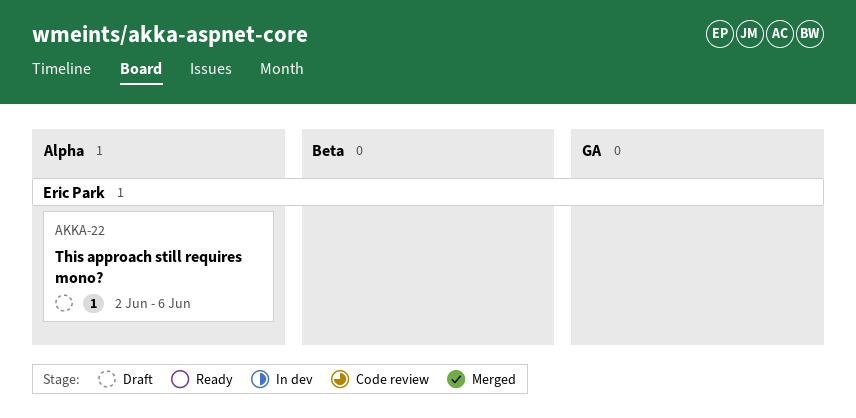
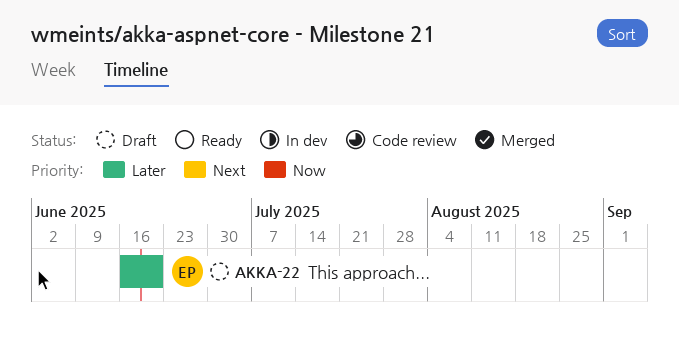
AKKA-22, start: Jun 2 -> Jun 16
AKKA-22, due: Jun 6 -> Jun 20

